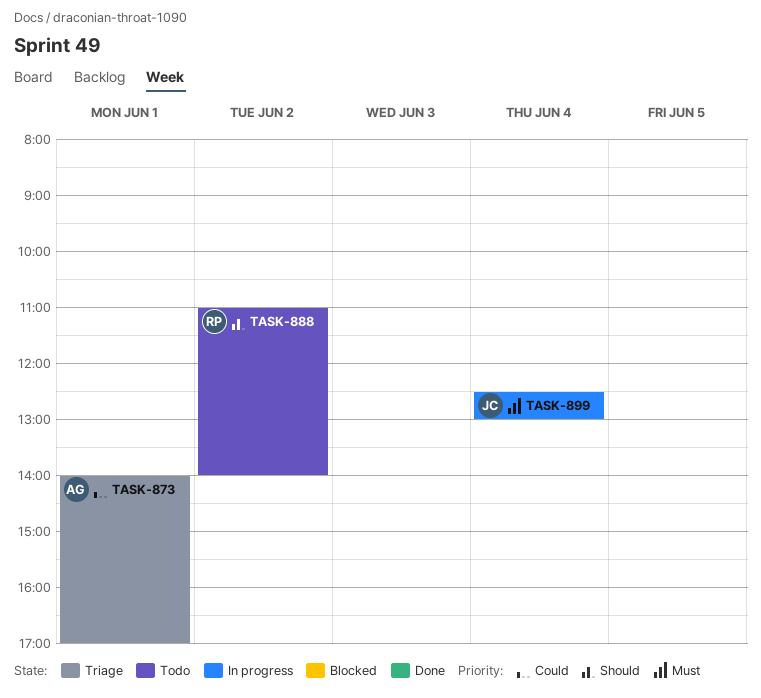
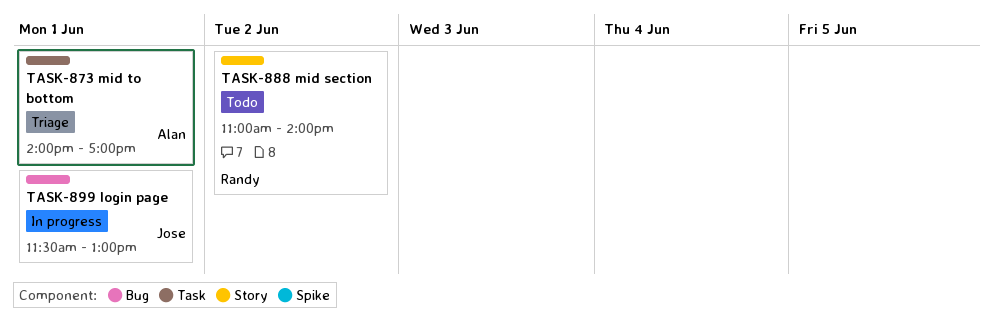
TASK-899, day: Jun 4 -> Jun 1
TASK-899, begins: 12:30 -> 11:30

